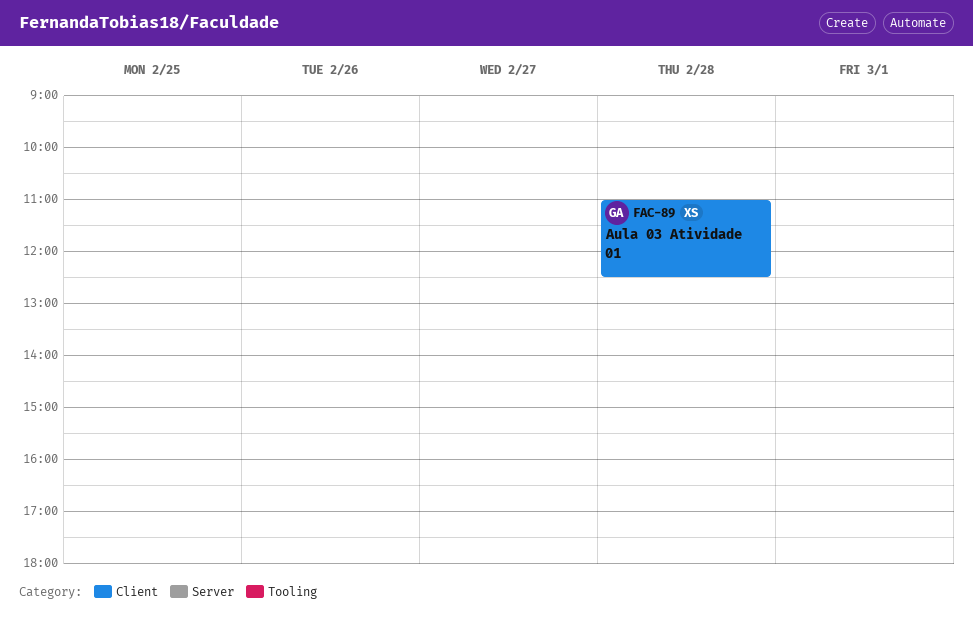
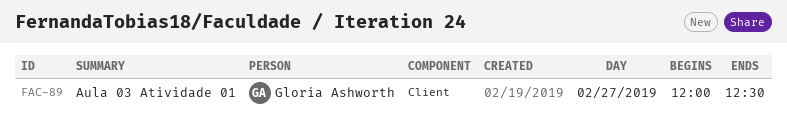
FAC-89, day: Feb 28 -> Feb 27
FAC-89, begins: 11:00 -> 12:00

